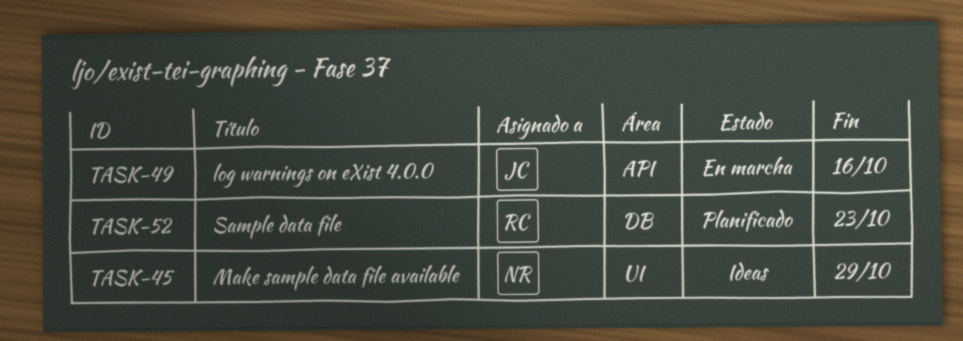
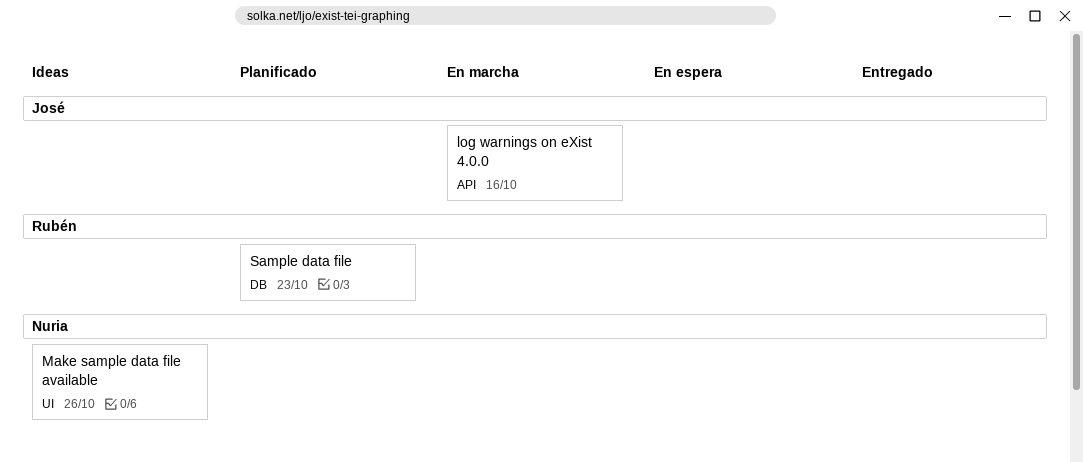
Make sample data file available, due: Oct 29 -> Oct 26

